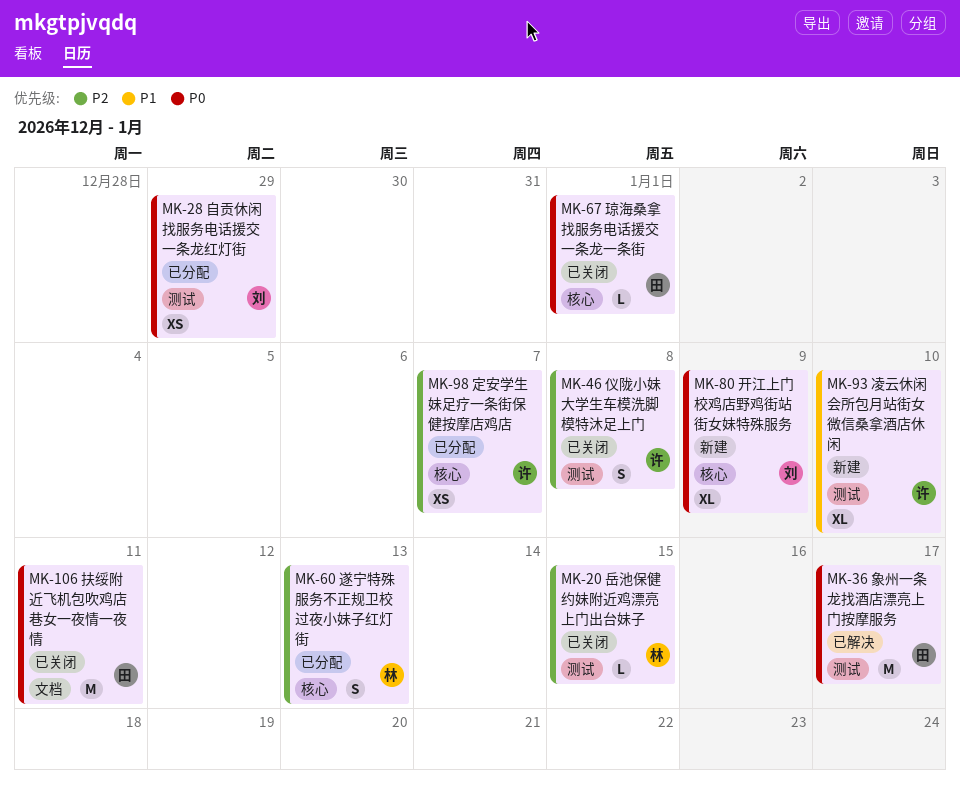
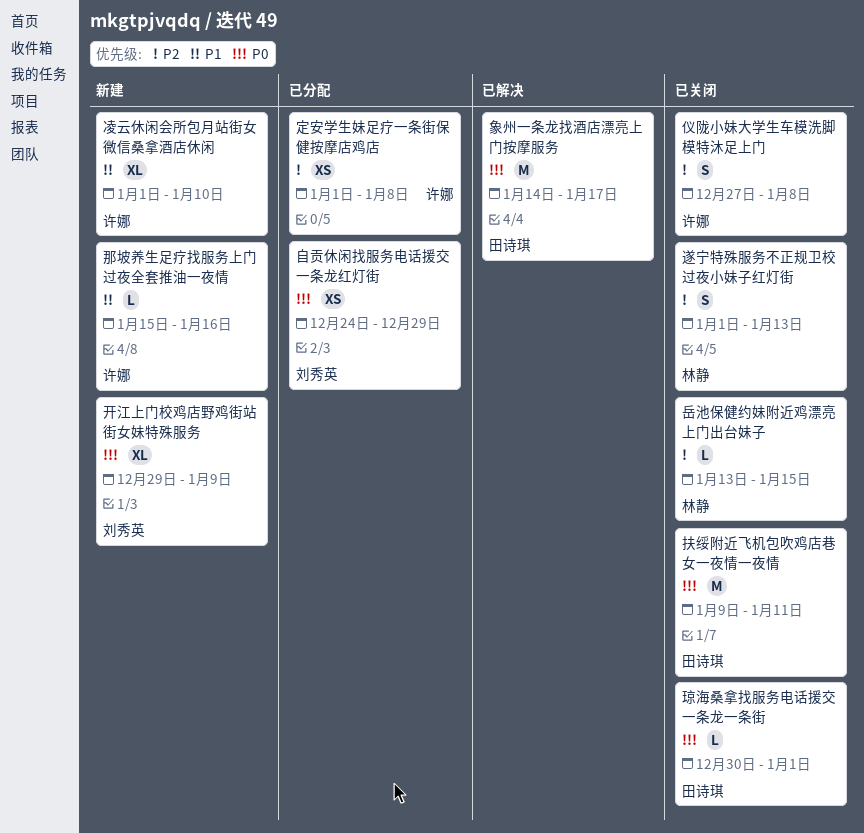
定安学生妹足疗一条街保健按摩店鸡店, due: Jan 7 -> Jan 8
遂宁特殊服务不正规卫校过夜小妹子红灯街, status: 已分配 -> 已关闭
那坡养生足疗找服务上门过夜全套推油一夜情: none -> present

